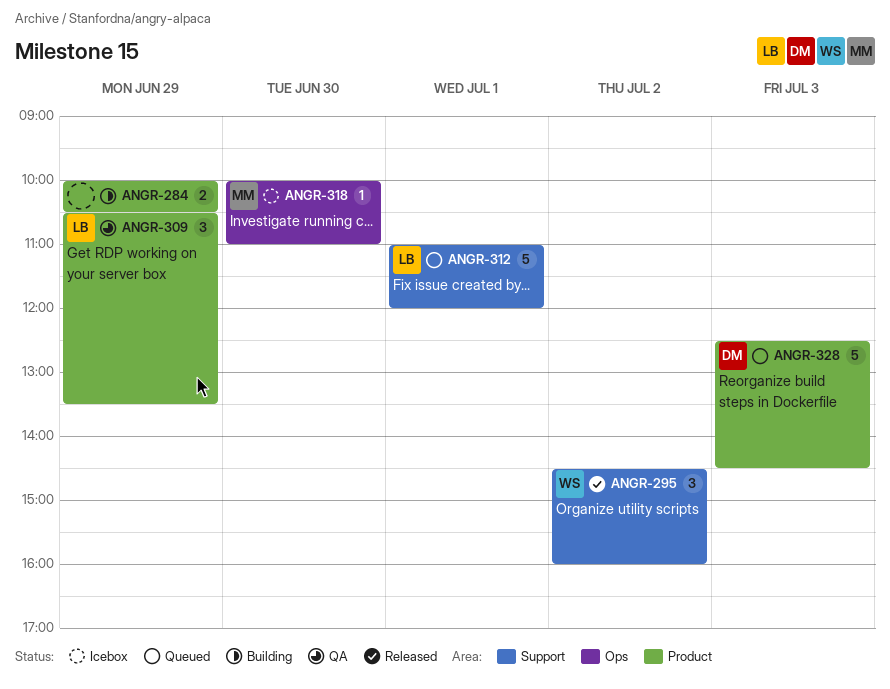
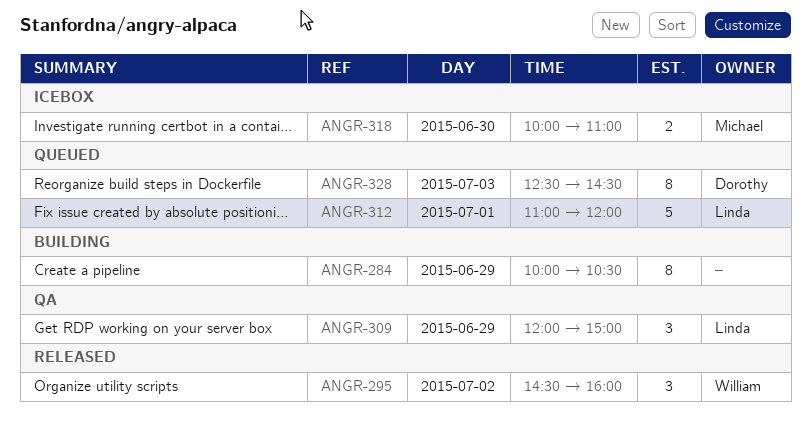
ANGR-284, estimate: 2 -> 8
ANGR-309, begins: 10:30 -> 12:00
ANGR-309, ends: 13:30 -> 15:00
ANGR-318, estimate: 1 -> 2
ANGR-328, estimate: 5 -> 8

